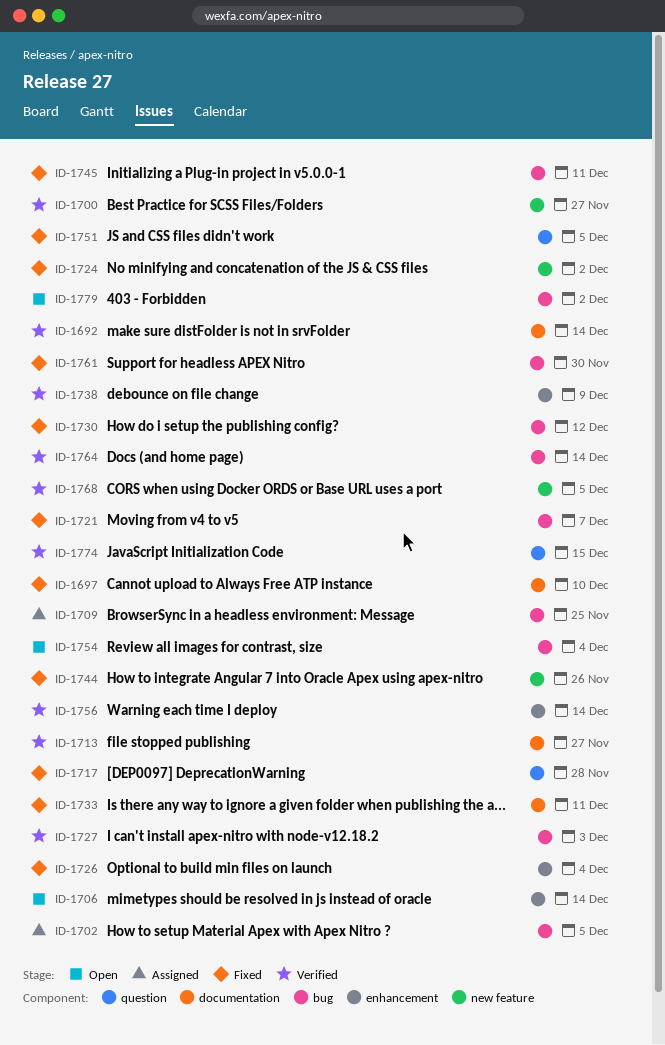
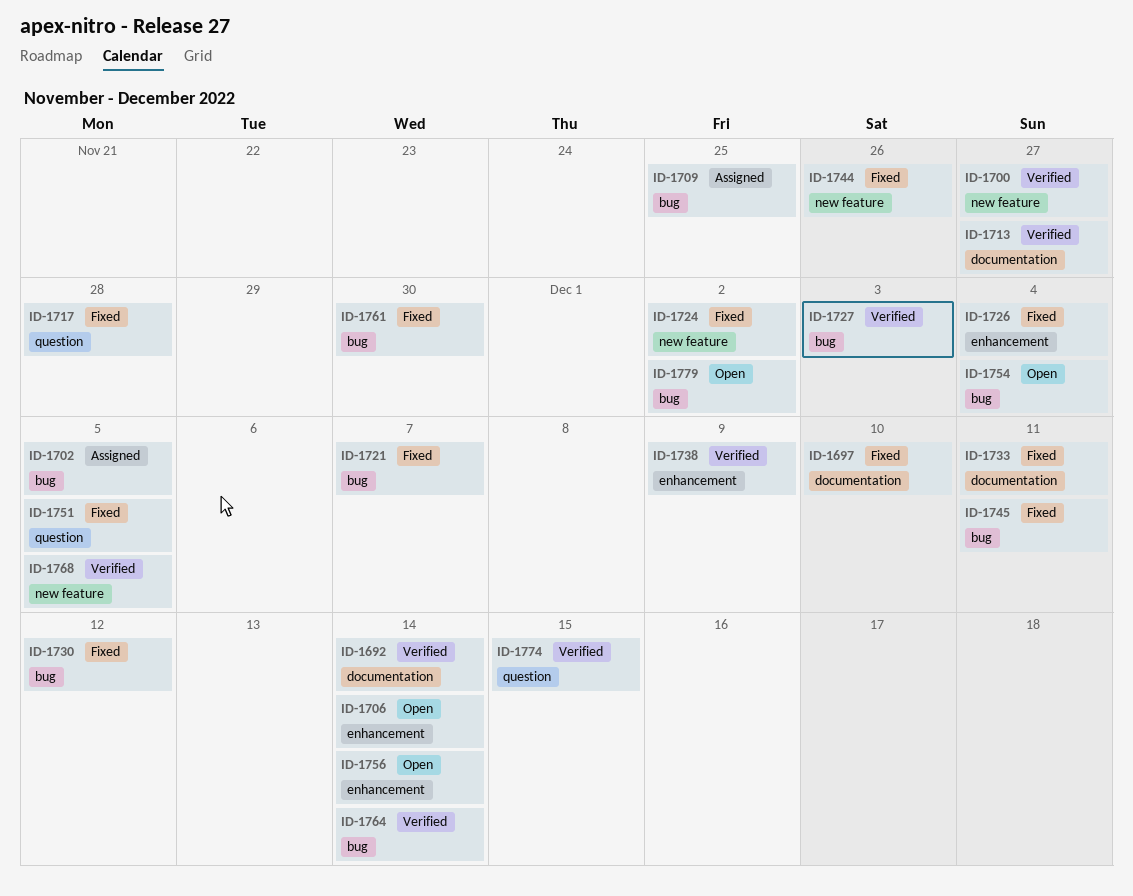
ID-1756, status: Verified -> Open

